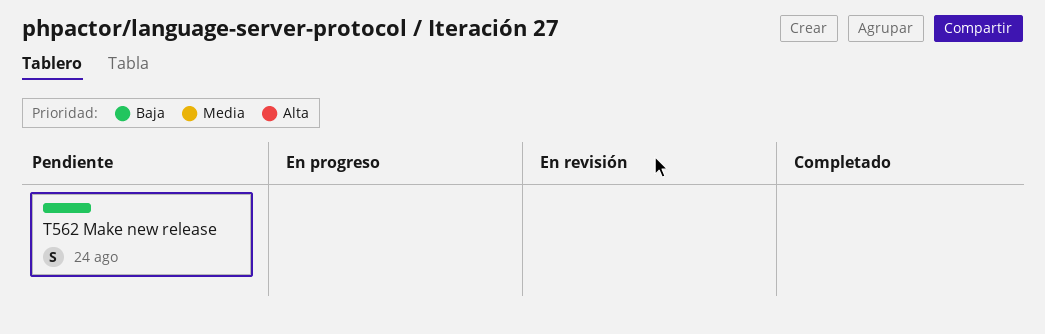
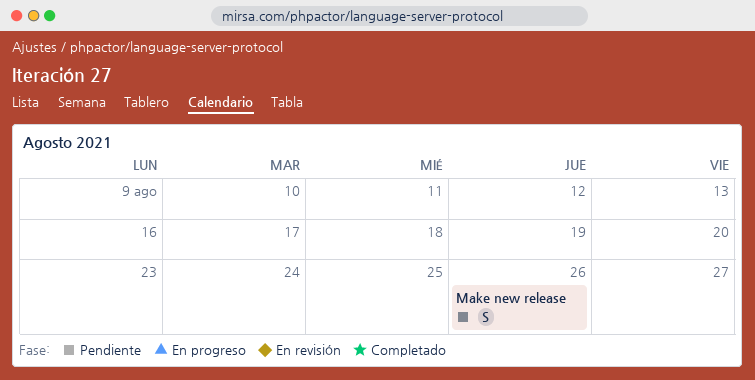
Make new release, due: Aug 24 -> Aug 26

